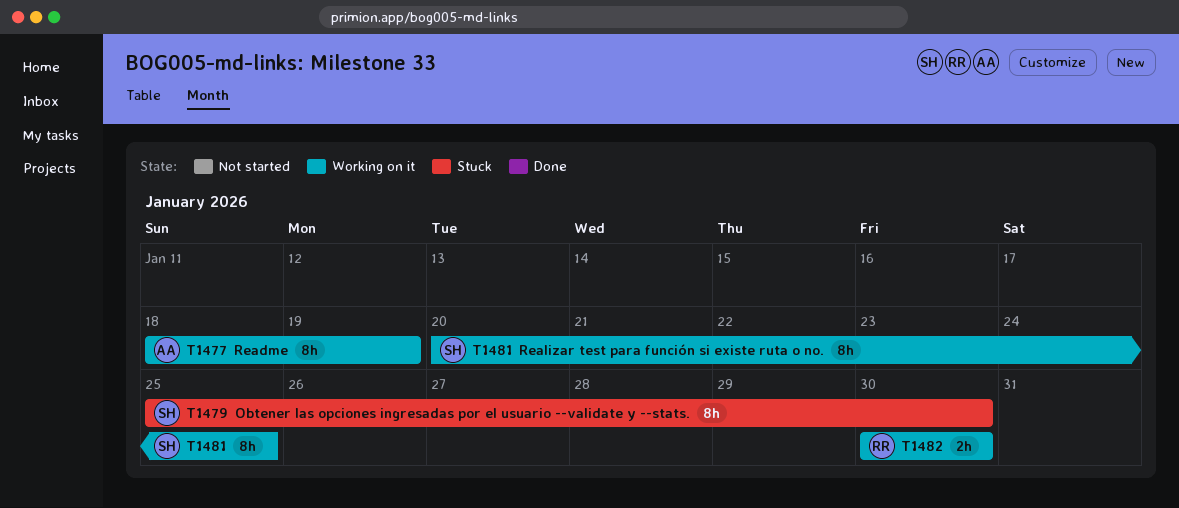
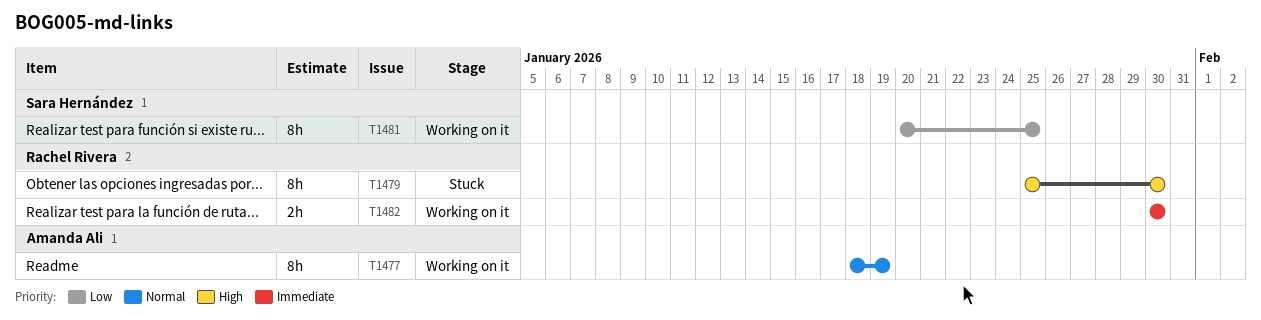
T1479, owner: Sara Hernández -> Rachel Rivera

